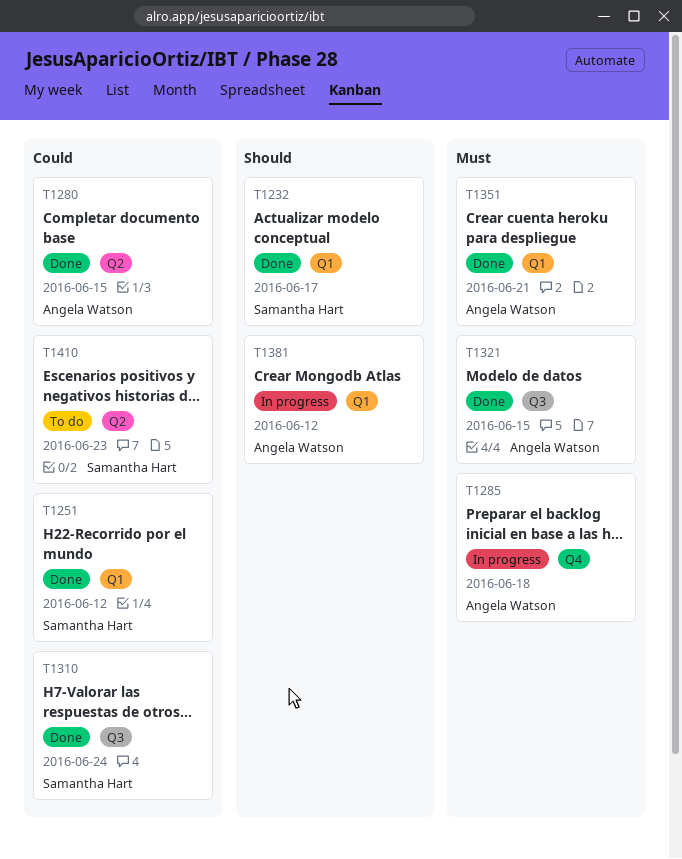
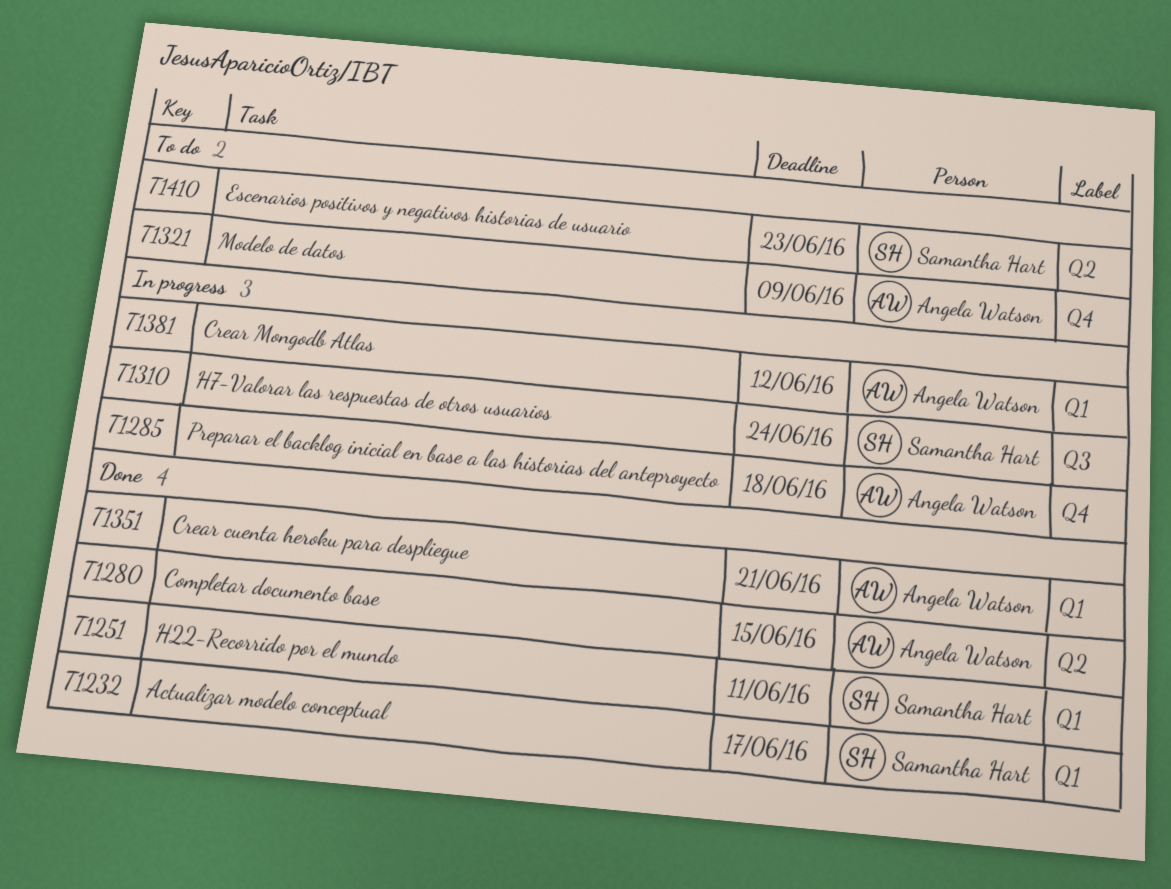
T1251, due: Jun 12 -> Jun 11
T1310, status: Done -> In progress
T1321, status: Done -> To do
T1321, label: Q3 -> Q4
T1321, due: Jun 15 -> Jun 9

